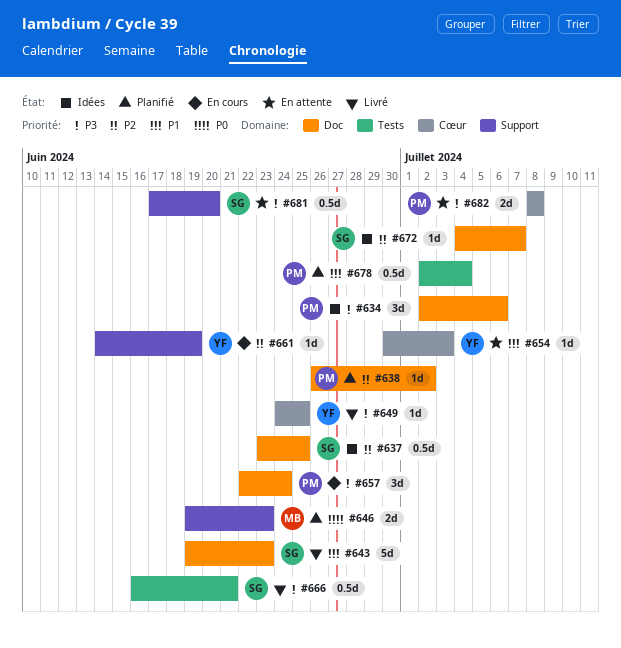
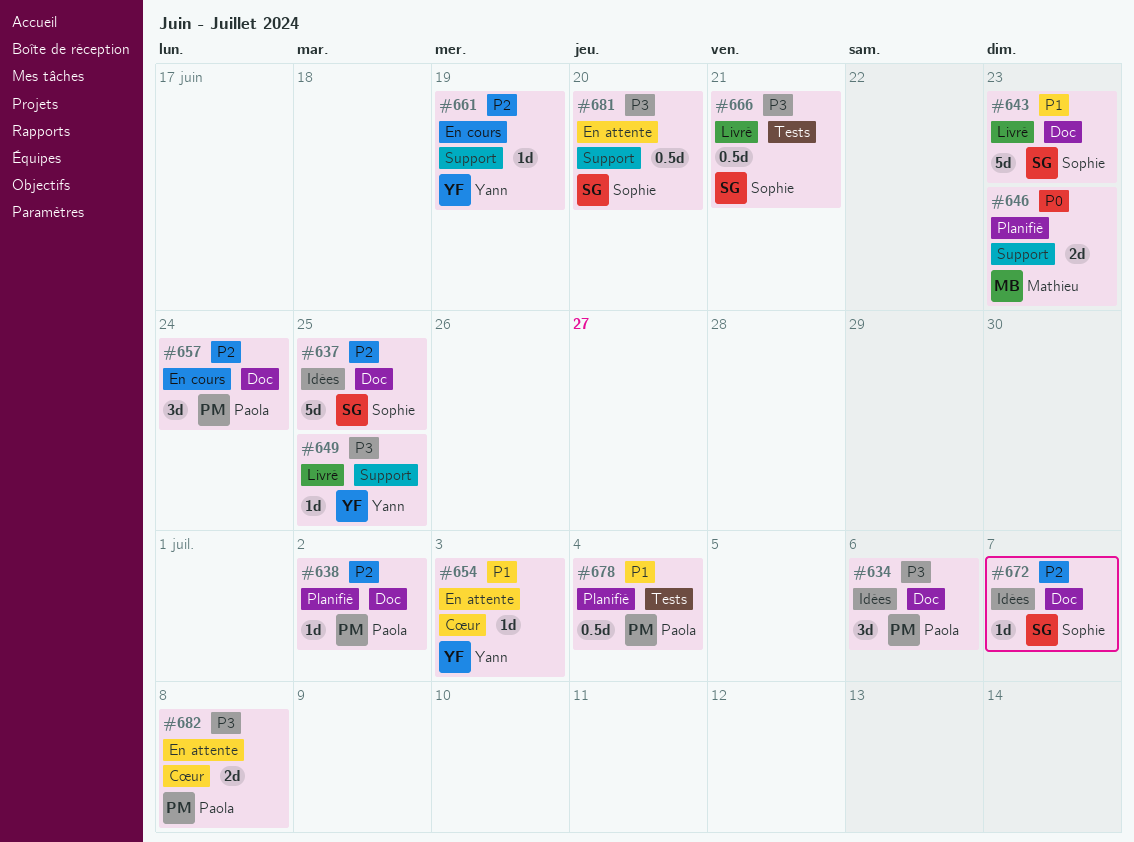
#637, estimate: 0.5d -> 5d
#649, label: Cœur -> Support
#657, priority: P3 -> P2

